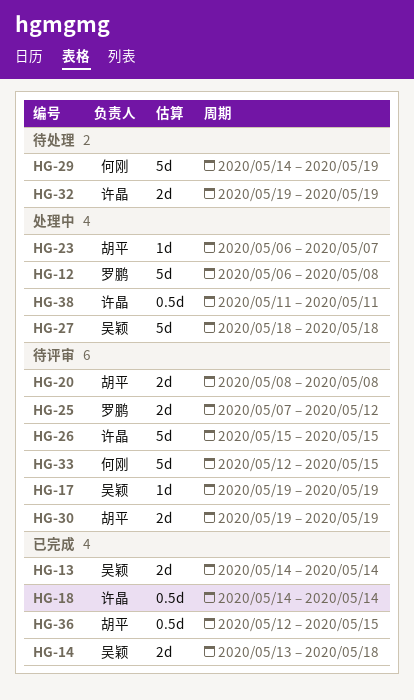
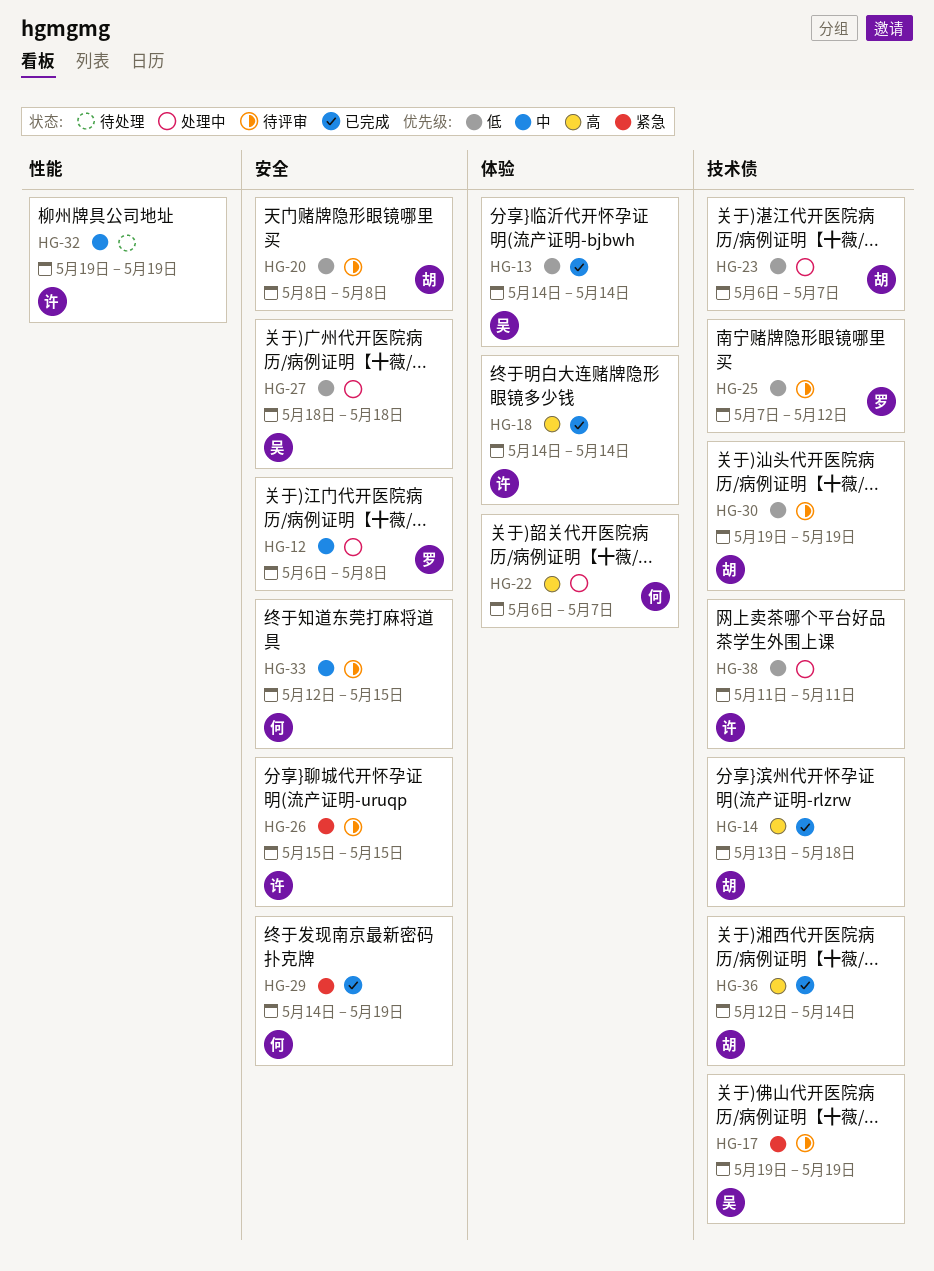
HG-14, owner: 吴颖 -> 胡平
HG-22: none -> present
HG-29, status: 待处理 -> 已完成
HG-36, due: May 15 -> May 14

